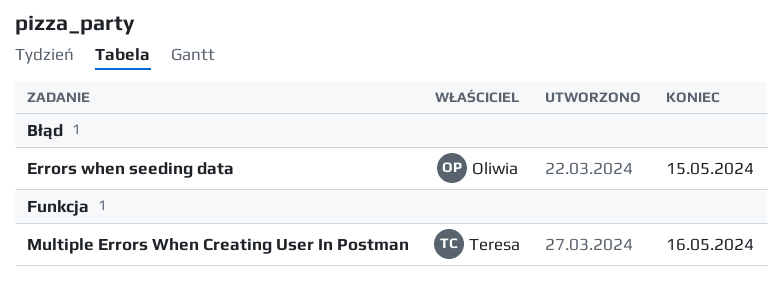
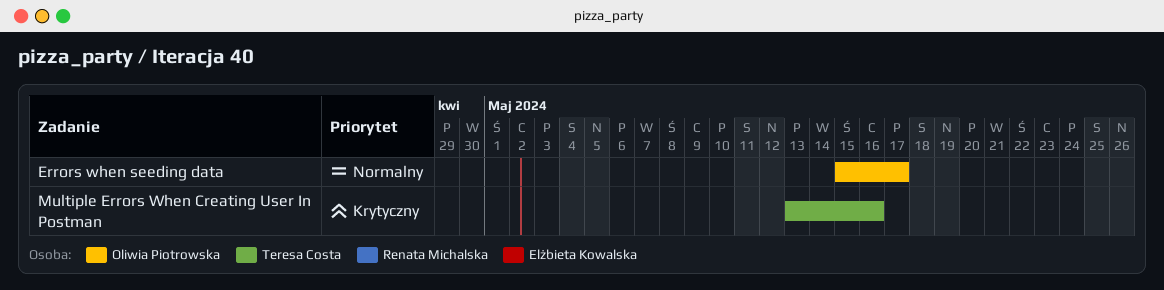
Errors when seeding data, due: May 15 -> May 17

